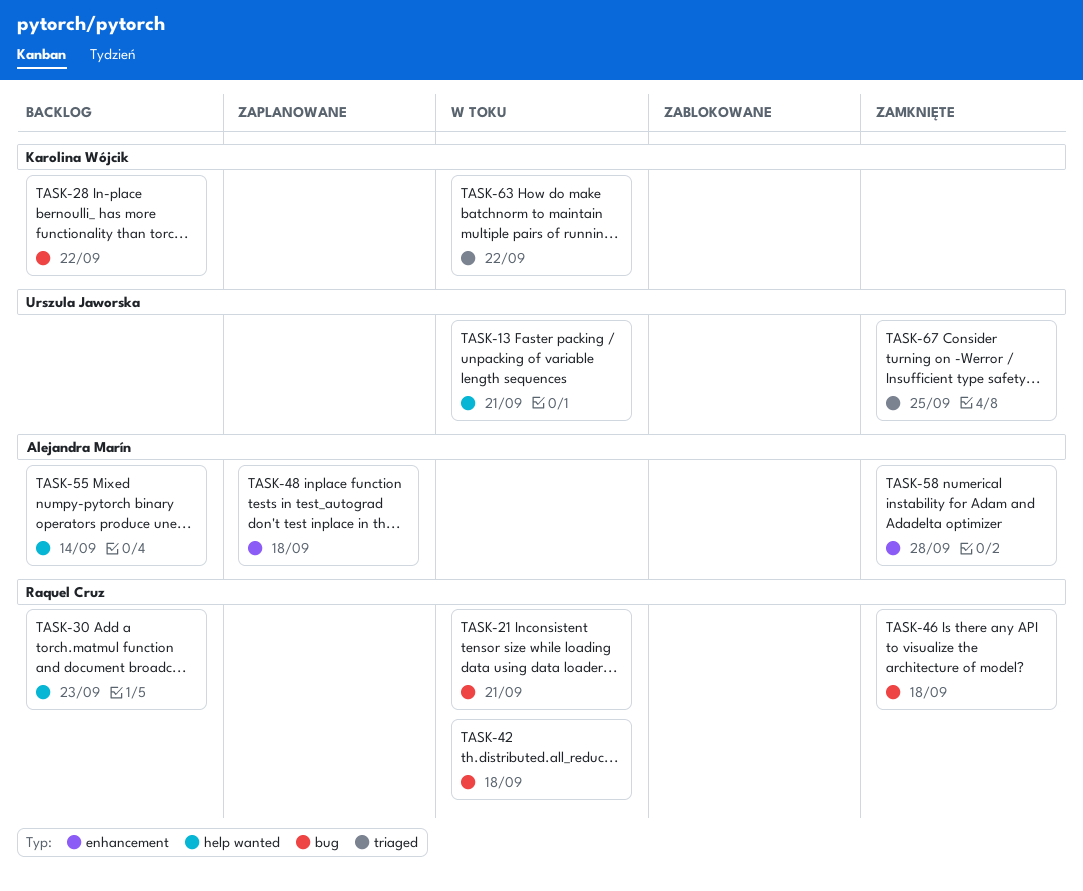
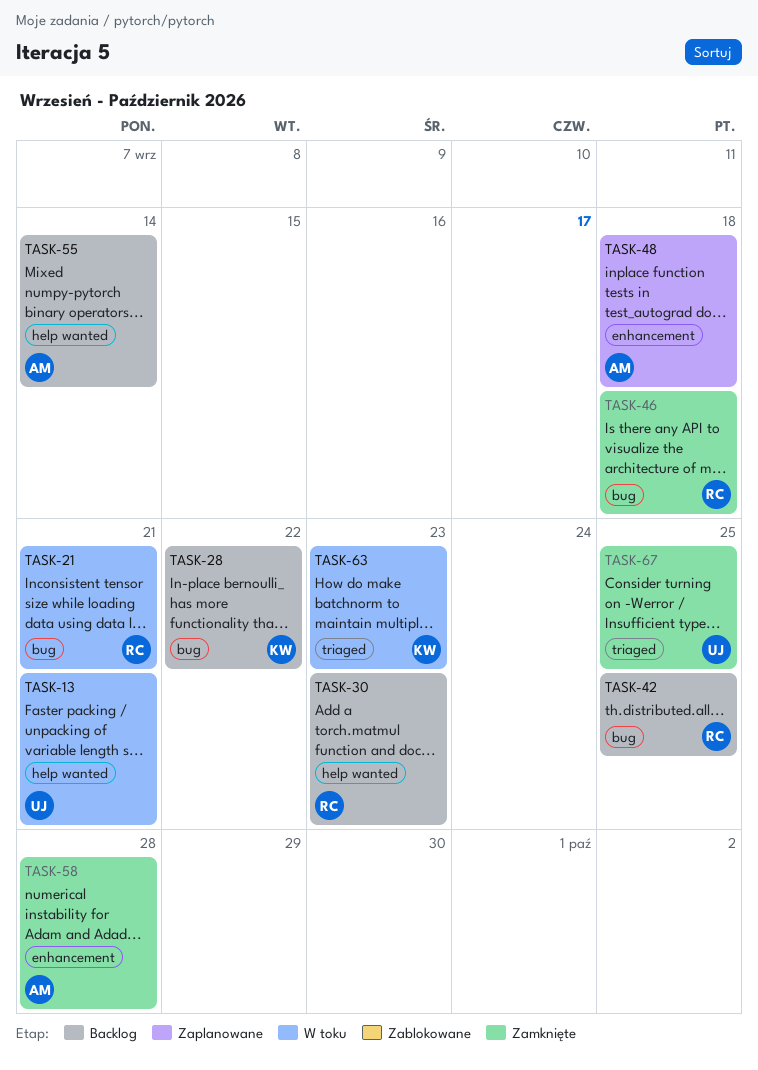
TASK-42, status: W toku -> Backlog
TASK-42, due: Sep 18 -> Sep 25
TASK-63, due: Sep 22 -> Sep 23

